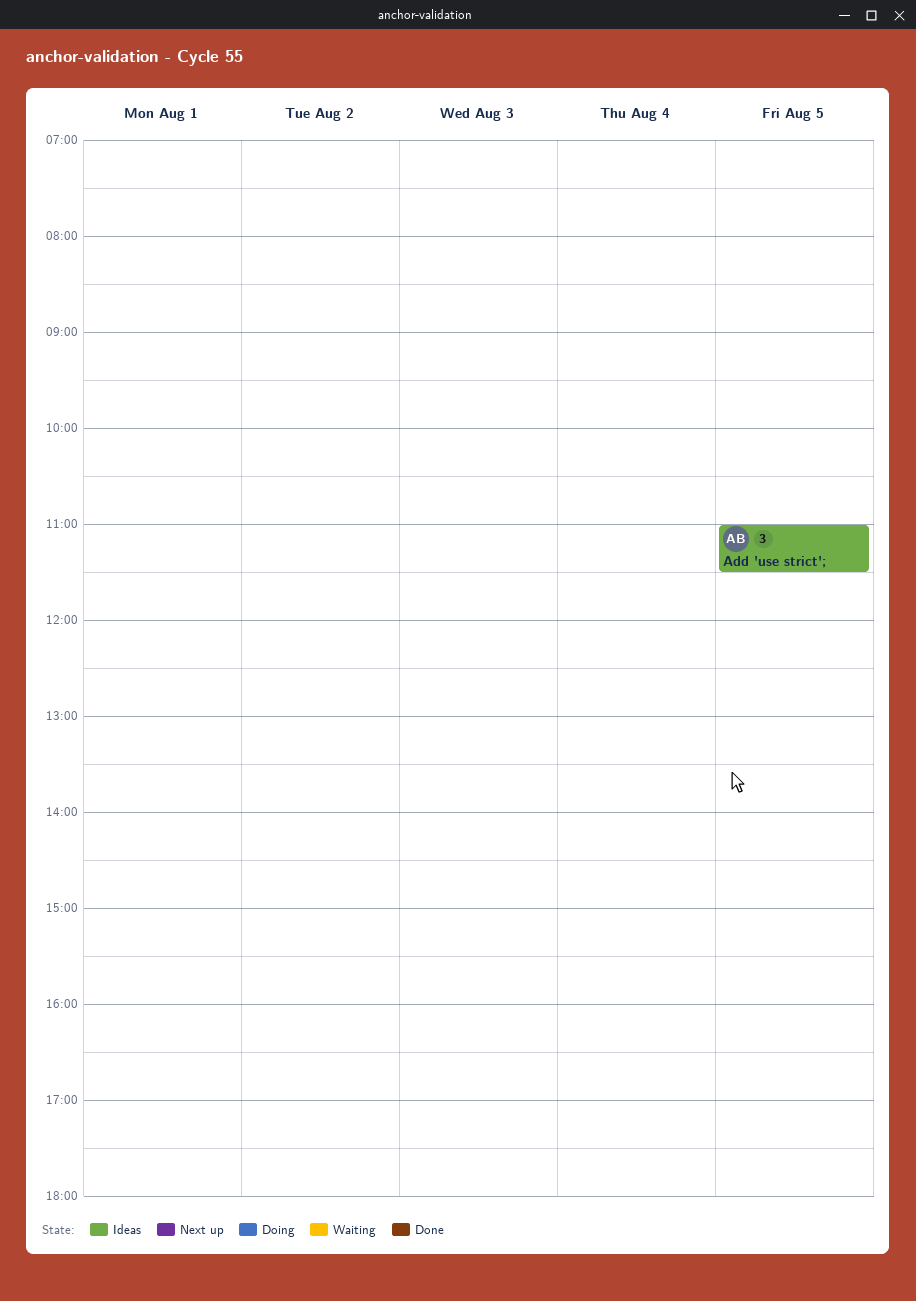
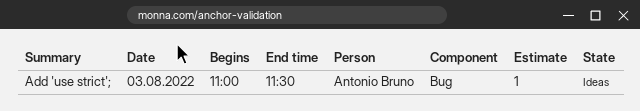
Add 'use strict';, estimate: 3 -> 1
Add 'use strict';, day: Aug 5 -> Aug 3

